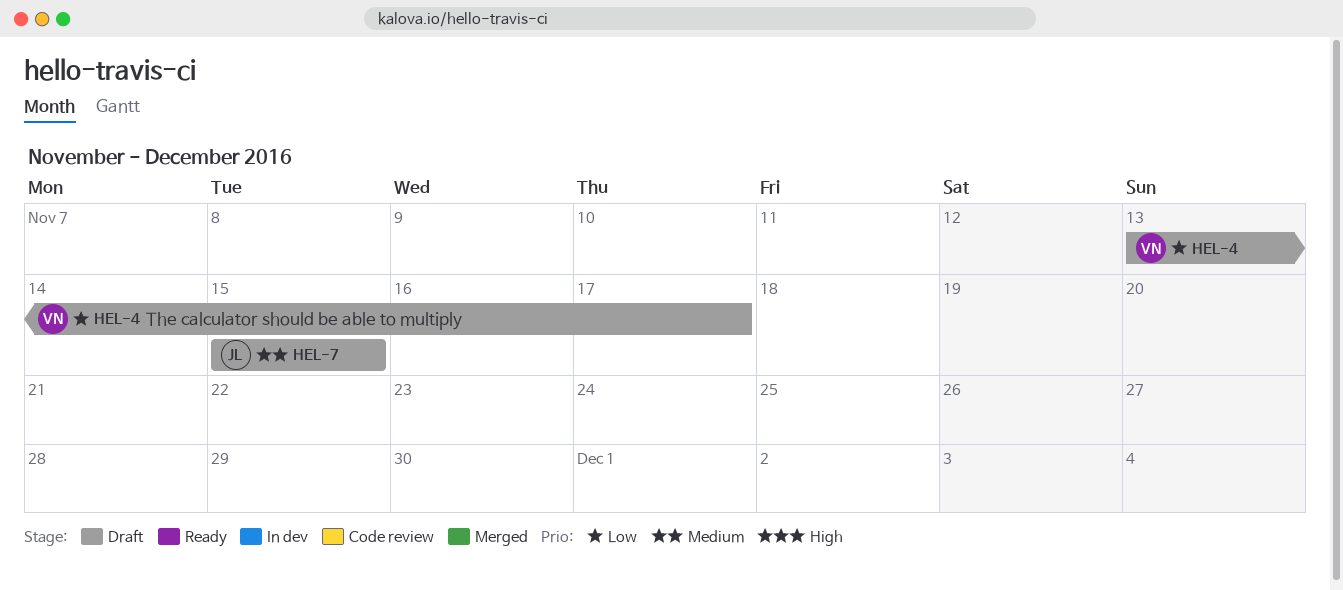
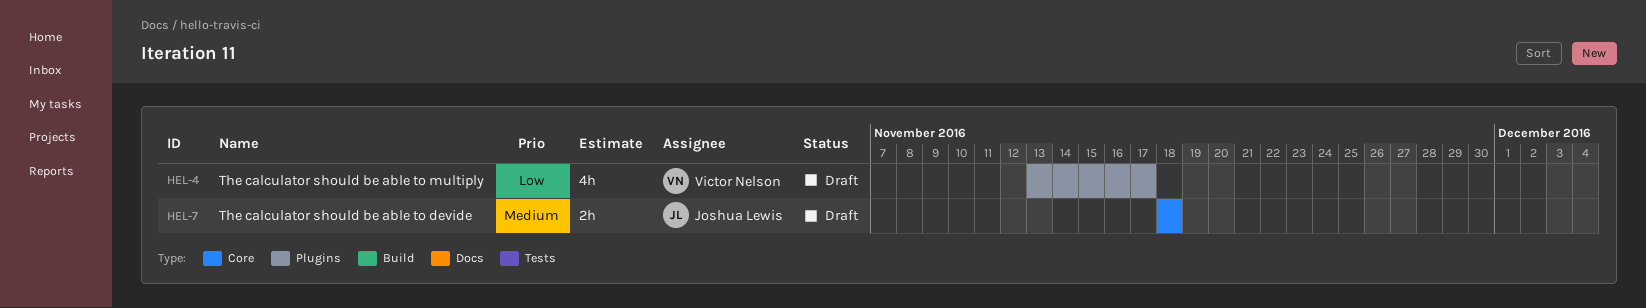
HEL-7, start: Nov 15 -> Nov 18
HEL-7, due: Nov 15 -> Nov 18

